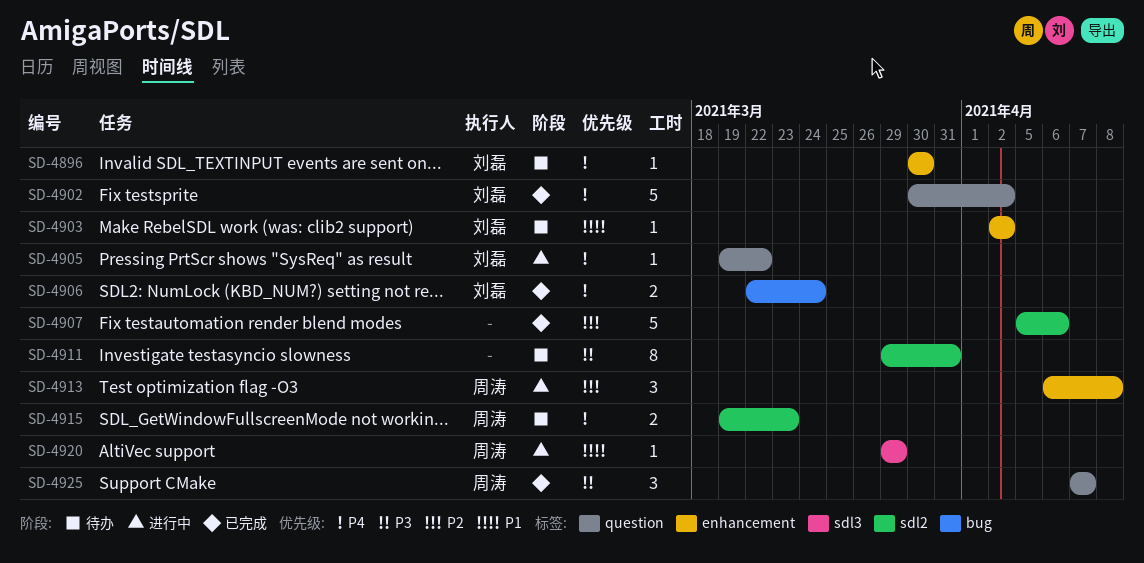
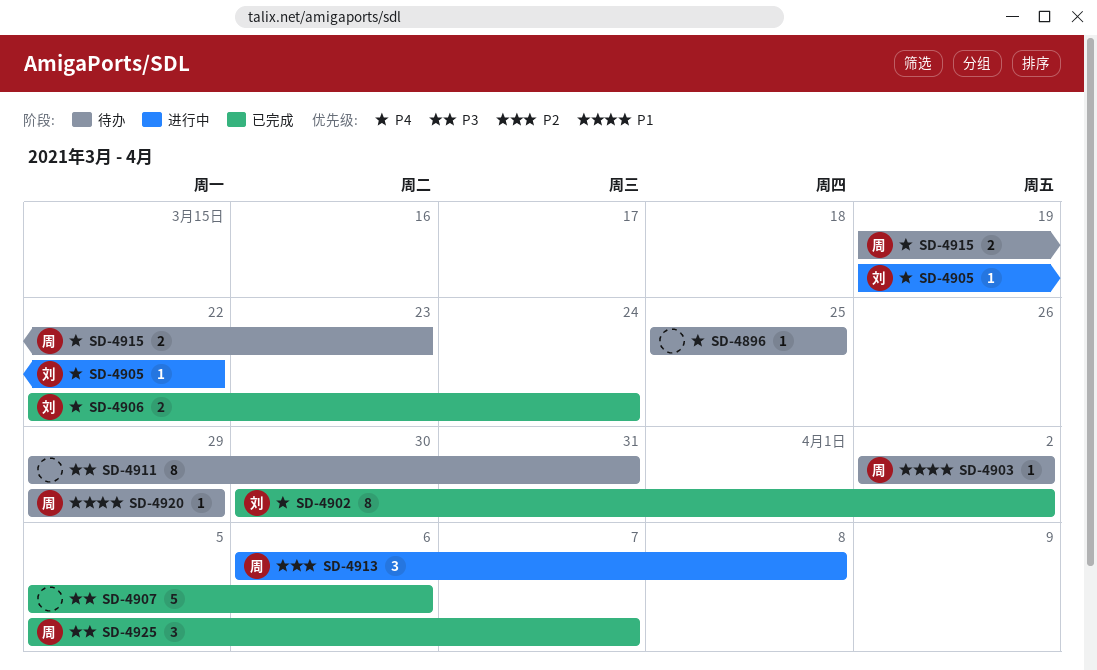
SD-4896, owner: 刘磊 -> none
SD-4896, start: Mar 30 -> Mar 25
SD-4896, due: Mar 30 -> Mar 25
SD-4902, estimate: 5 -> 8
SD-4903, owner: 刘磊 -> 周涛
SD-4907, priority: P2 -> P3
SD-4920, status: 进行中 -> 待办
SD-4925, start: Apr 7 -> Apr 5

